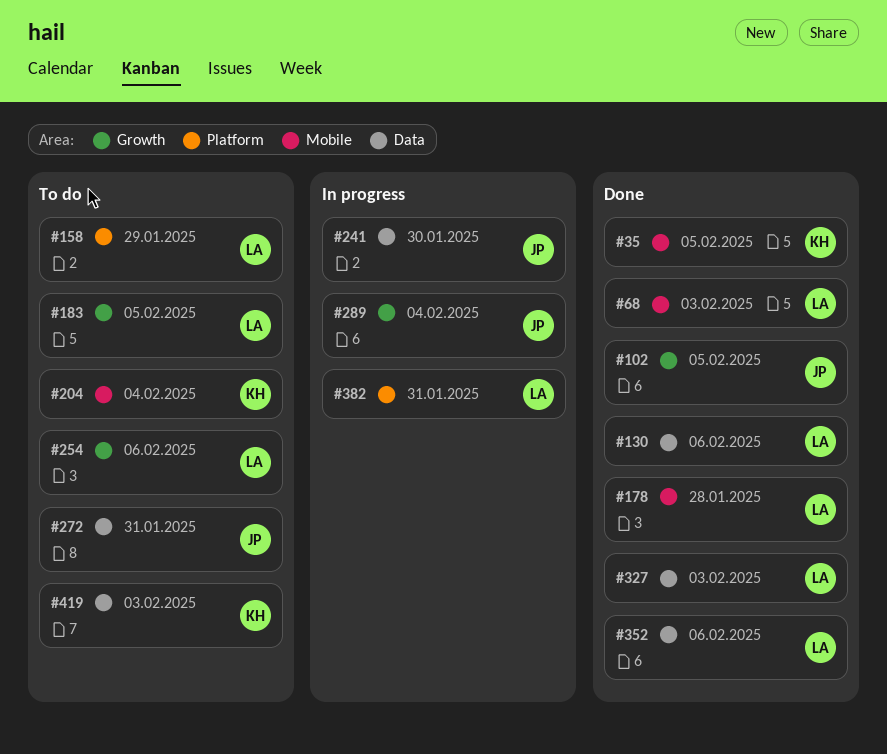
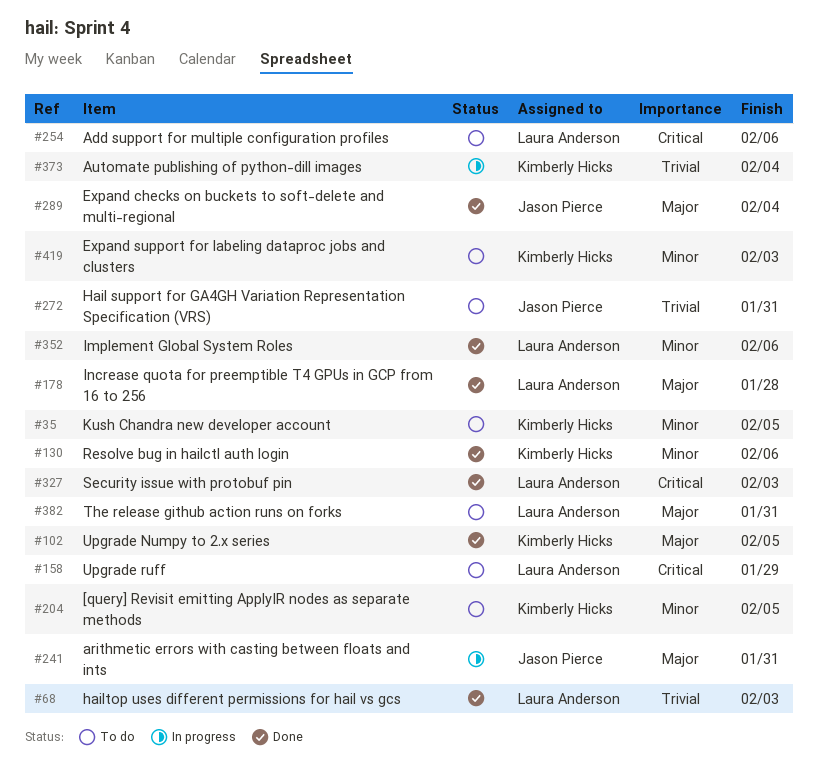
#35, status: Done -> To do
#102, owner: Jason Pierce -> Kimberly Hicks
#130, owner: Laura Anderson -> Kimberly Hicks
#183: present -> none
#204, due: Feb 4 -> Feb 5
#241, due: Jan 30 -> Jan 31
#289, status: In progress -> Done
#373: none -> present
#382, status: In progress -> To do

